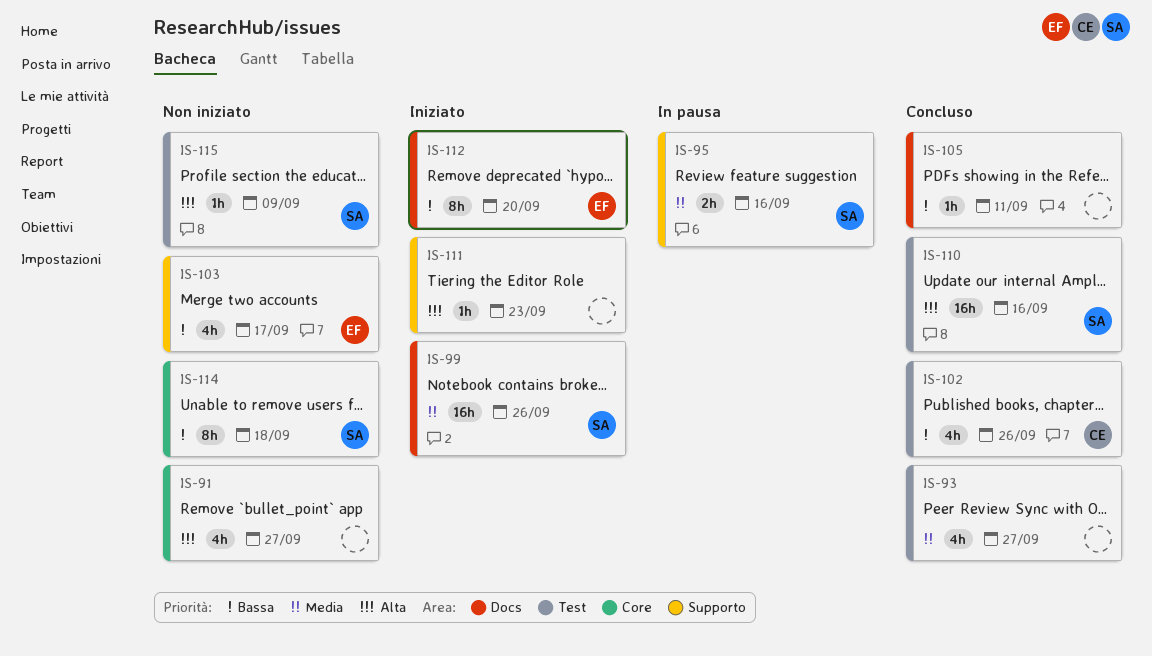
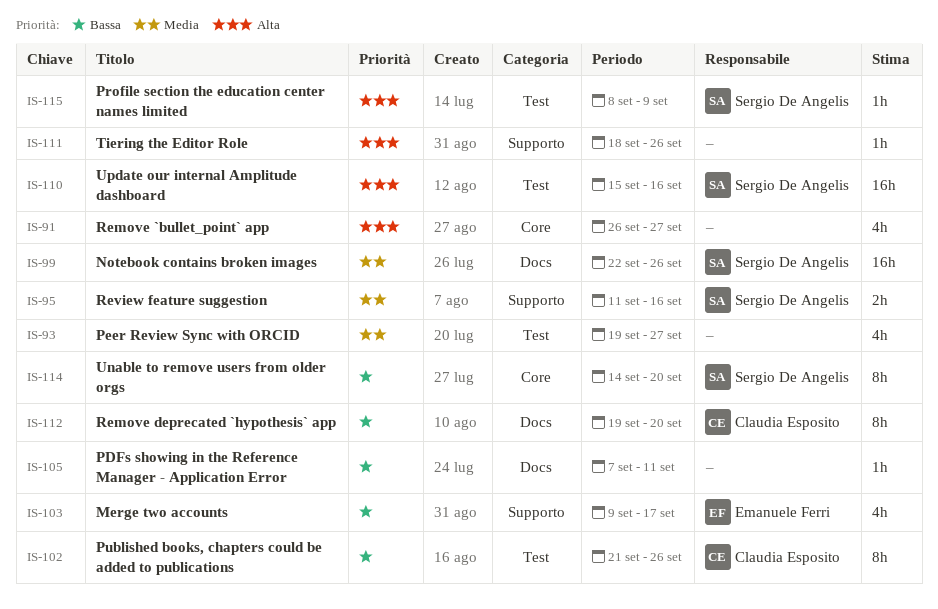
IS-102, estimate: 4h -> 8h
IS-111, due: Sep 23 -> Sep 26
IS-112, owner: Emanuele Ferri -> Claudia Esposito
IS-114, due: Sep 18 -> Sep 20

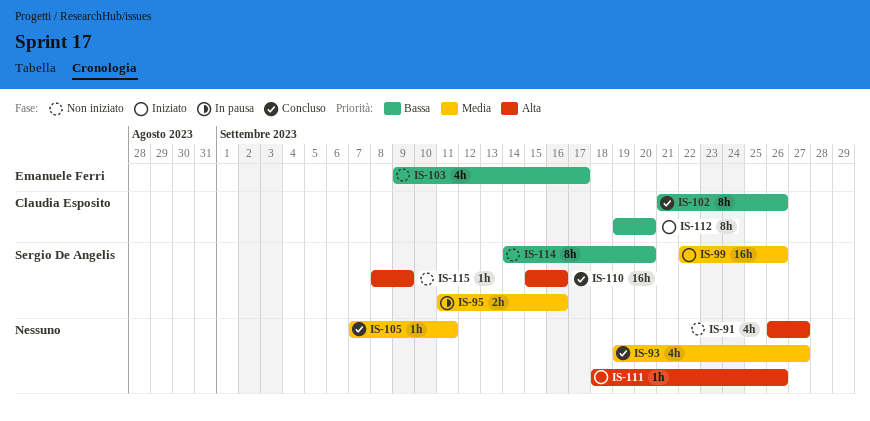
IS-105, priority: Bassa -> Media

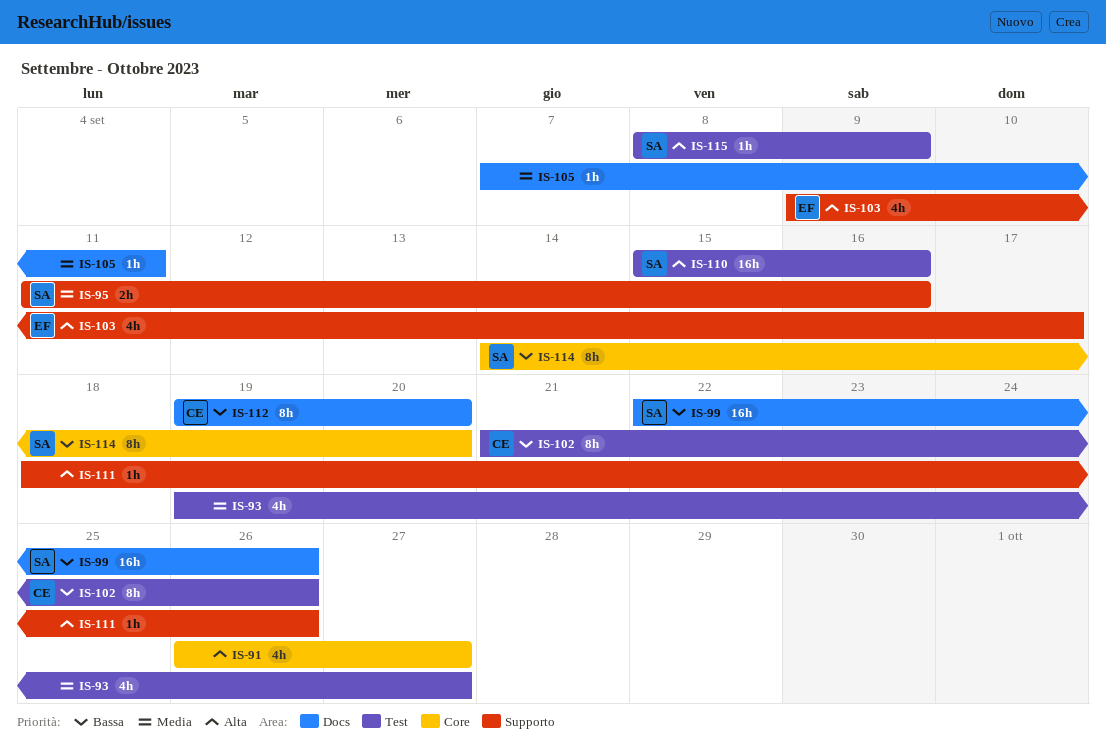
IS-99, priority: Media -> Bassa
IS-103, priority: Bassa -> Alta

